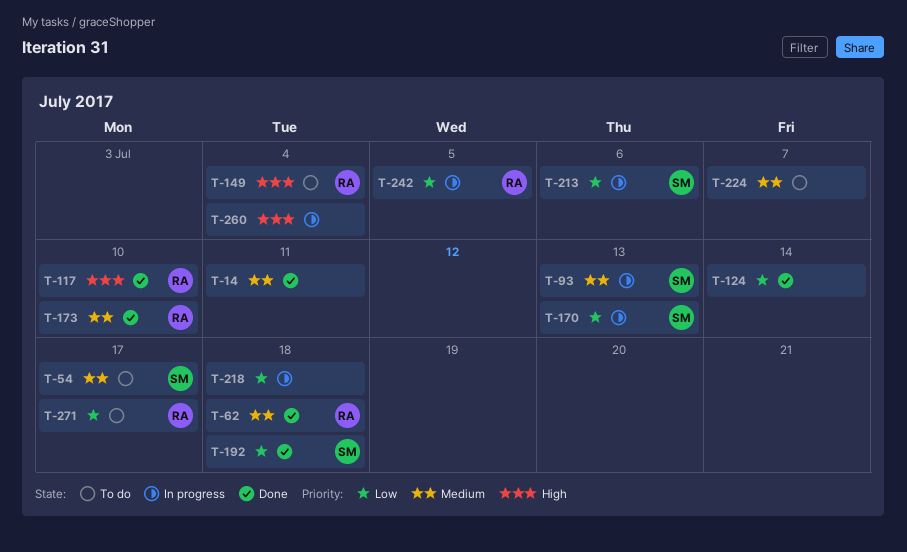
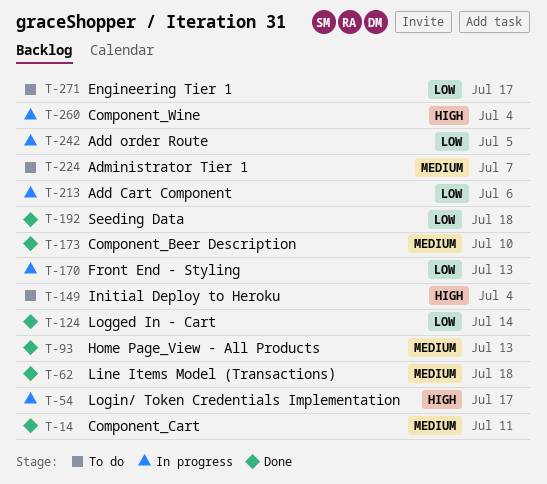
T-54, status: To do -> In progress
T-54, priority: Medium -> High
T-93, status: In progress -> Done
T-117: present -> none
T-218: present -> none

